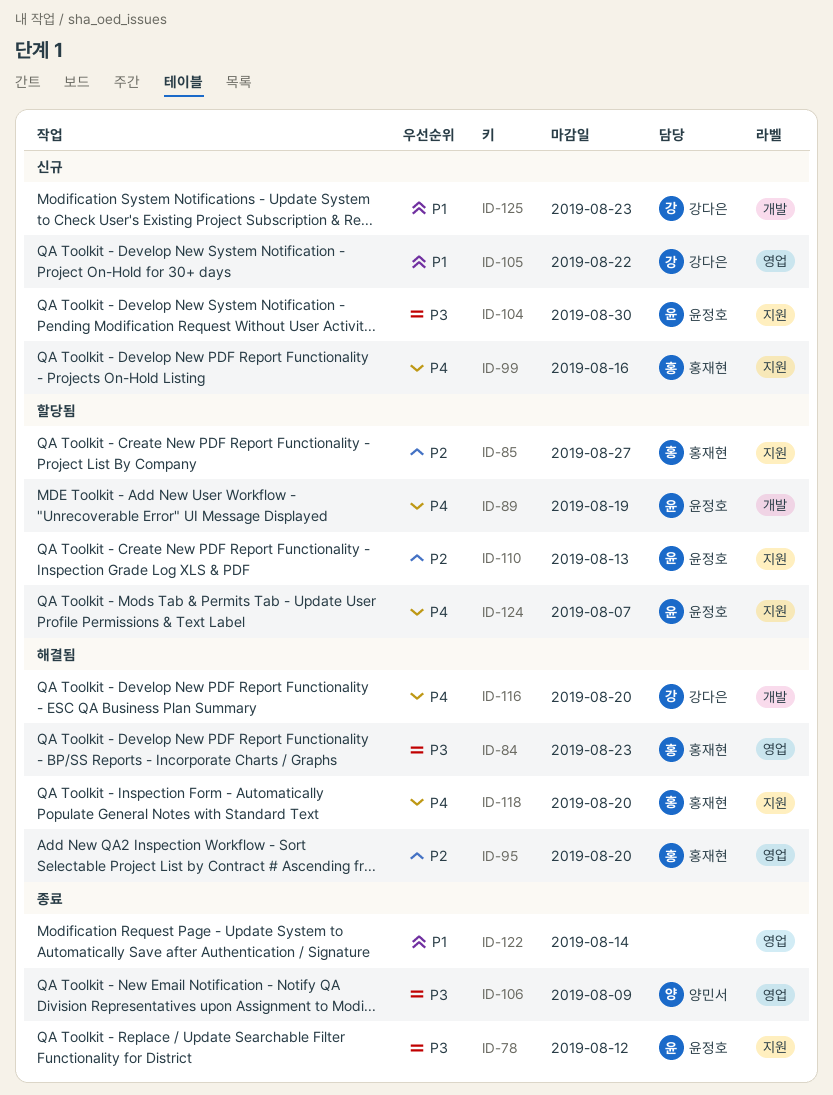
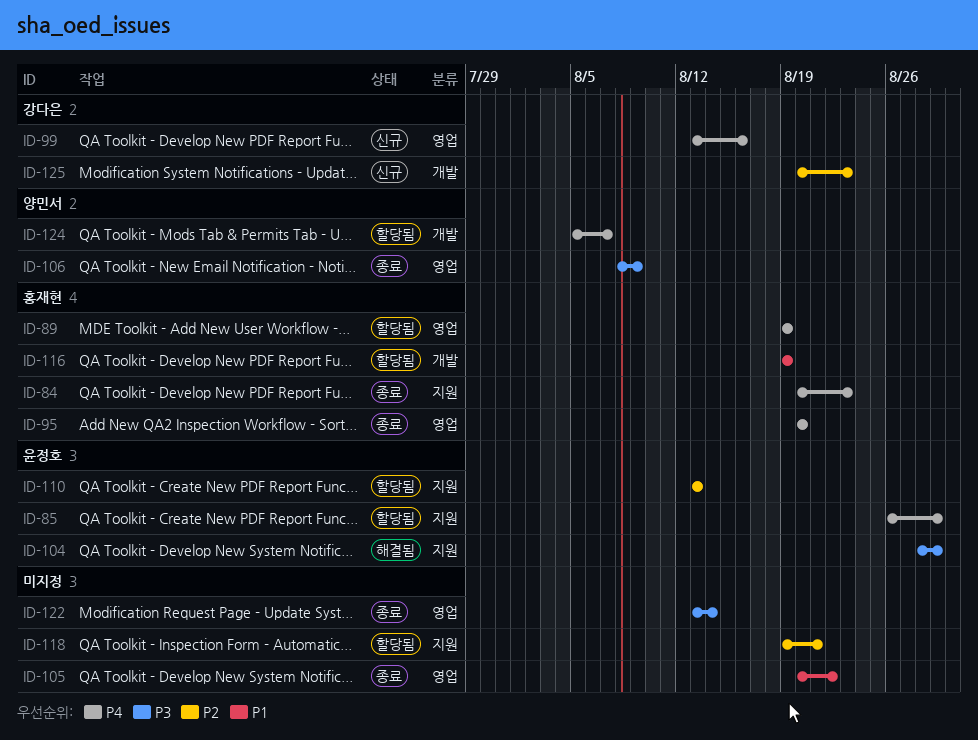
ID-78: present -> none
ID-84, status: 해결됨 -> 종료
ID-84, priority: P3 -> P4
ID-84, label: 영업 -> 지원
ID-85, owner: 홍재현 -> 윤정호
ID-85, priority: P2 -> P4
ID-85, due: Aug 27 -> Aug 29
ID-89, owner: 윤정호 -> 홍재현
ID-89, label: 개발 -> 영업
ID-95, status: 해결됨 -> 종료
ID-95, priority: P2 -> P4
ID-99, owner: 홍재현 -> 강다은
ID-99, label: 지원 -> 영업
ID-104, status: 신규 -> 해결됨
ID-104, due: Aug 30 -> Aug 29
ID-105, status: 신규 -> 종료
ID-105, owner: 강다은 -> none
ID-116, status: 해결됨 -> 할당됨
ID-116, owner: 강다은 -> 홍재현
ID-116, priority: P4 -> P1
ID-116, due: Aug 20 -> Aug 19
ID-118, status: 해결됨 -> 할당됨
ID-118, owner: 홍재현 -> none
ID-118, priority: P4 -> P2
ID-118, due: Aug 20 -> Aug 21
ID-122, priority: P1 -> P3
ID-124, owner: 윤정호 -> 양민서
ID-124, label: 지원 -> 개발
ID-125, priority: P1 -> P2

